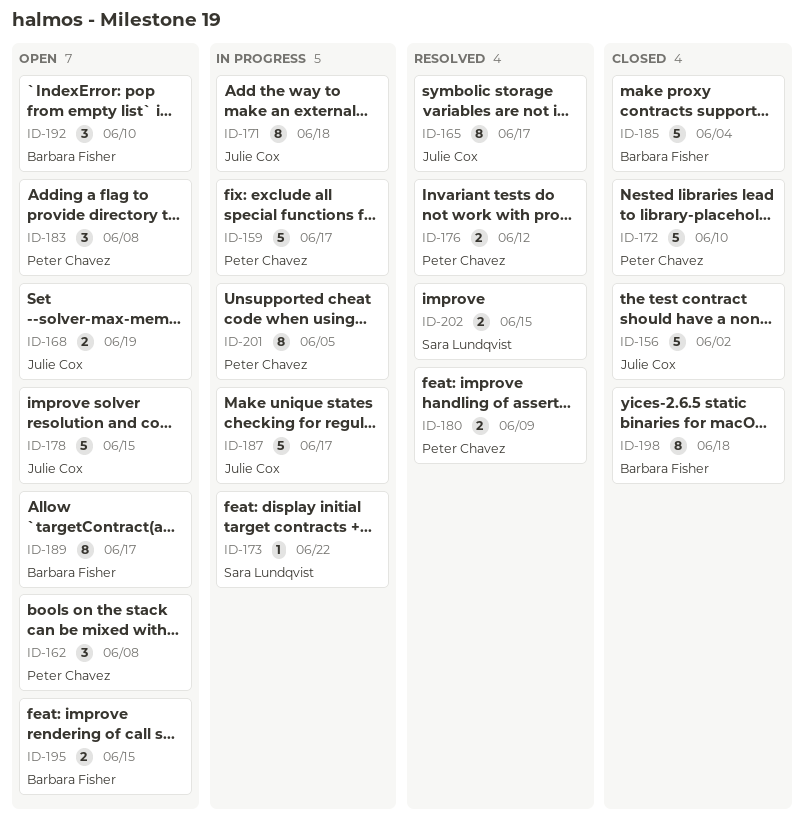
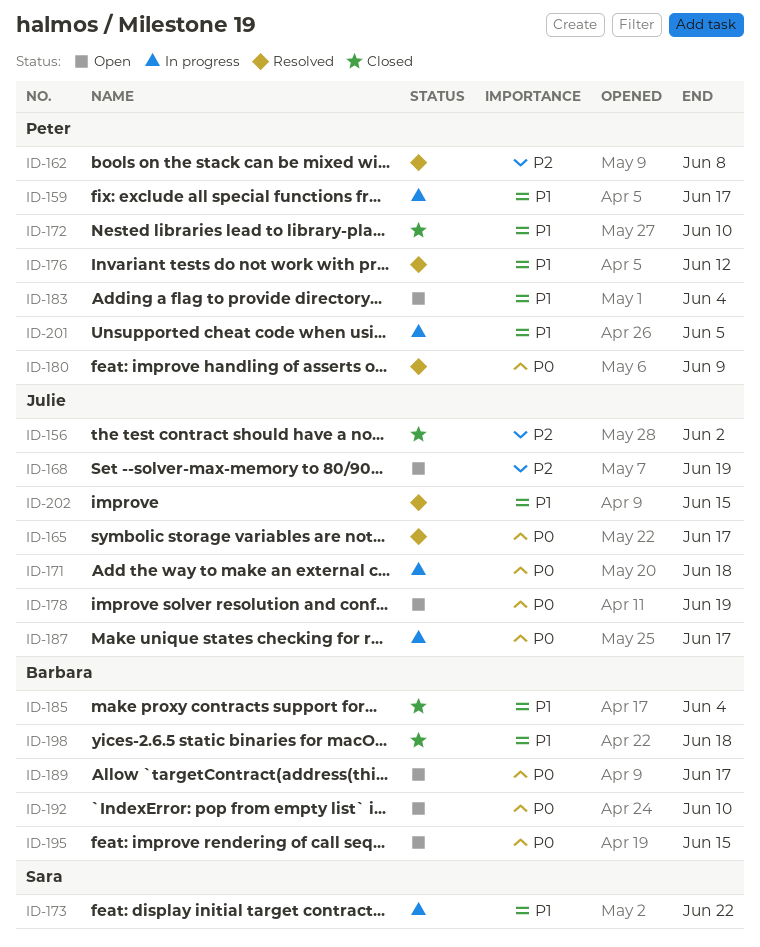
ID-162, status: Open -> Resolved
ID-178, due: Jun 15 -> Jun 19
ID-183, due: Jun 8 -> Jun 4
ID-202, owner: Sara Lundqvist -> Julie Cox

